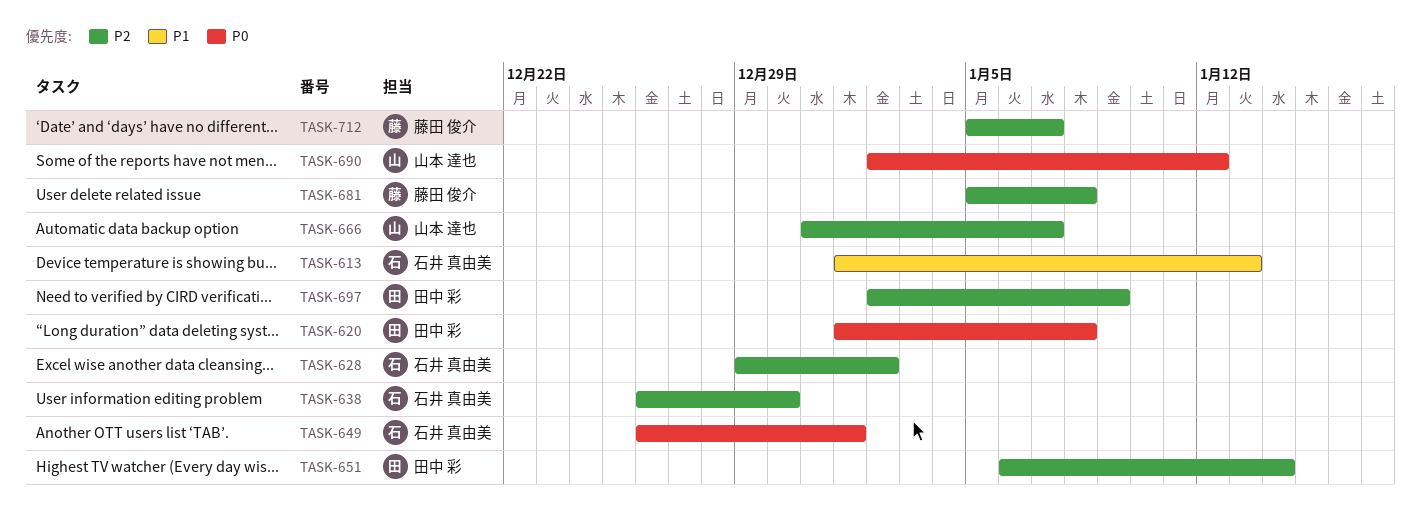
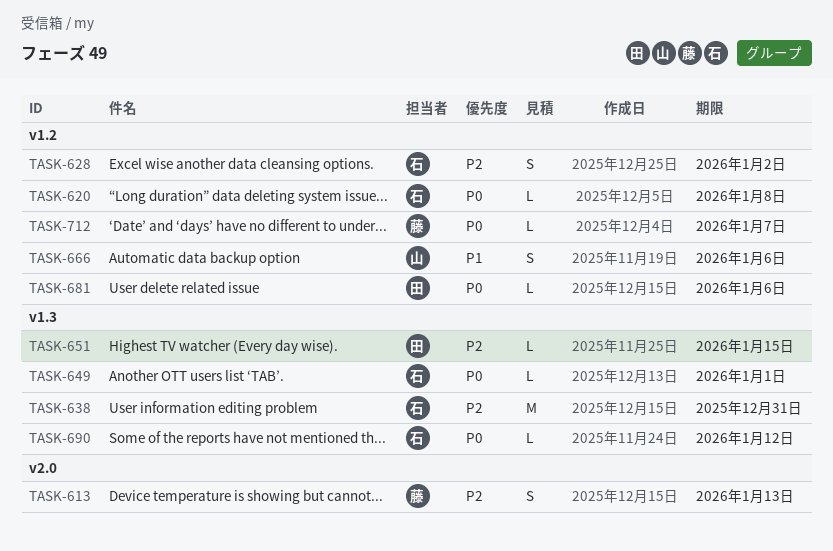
TASK-613, owner: 石井 真由美 -> 藤田 俊介
TASK-613, priority: P1 -> P2
TASK-620, owner: 田中 彩 -> 石井 真由美
TASK-638, due: Dec 30 -> Dec 31
TASK-651, due: Jan 14 -> Jan 15
TASK-666, priority: P2 -> P1
TASK-666, due: Jan 7 -> Jan 6
TASK-681, owner: 藤田 俊介 -> 田中 彩
TASK-681, priority: P2 -> P0
TASK-681, due: Jan 8 -> Jan 6
TASK-690, owner: 山本 達也 -> 石井 真由美
TASK-697: present -> none
TASK-712, priority: P2 -> P0

